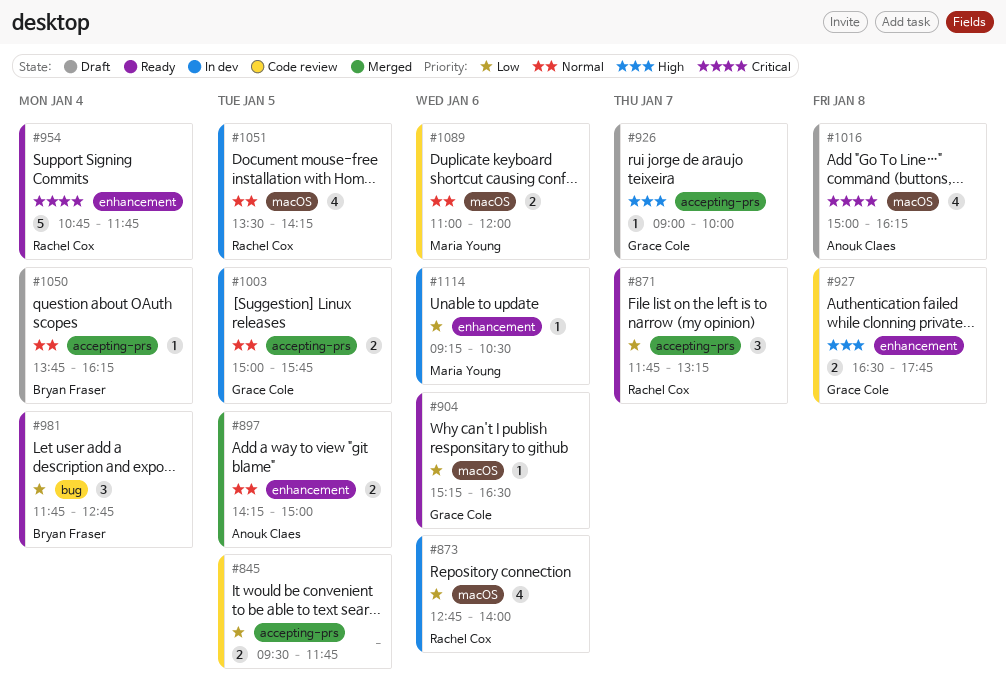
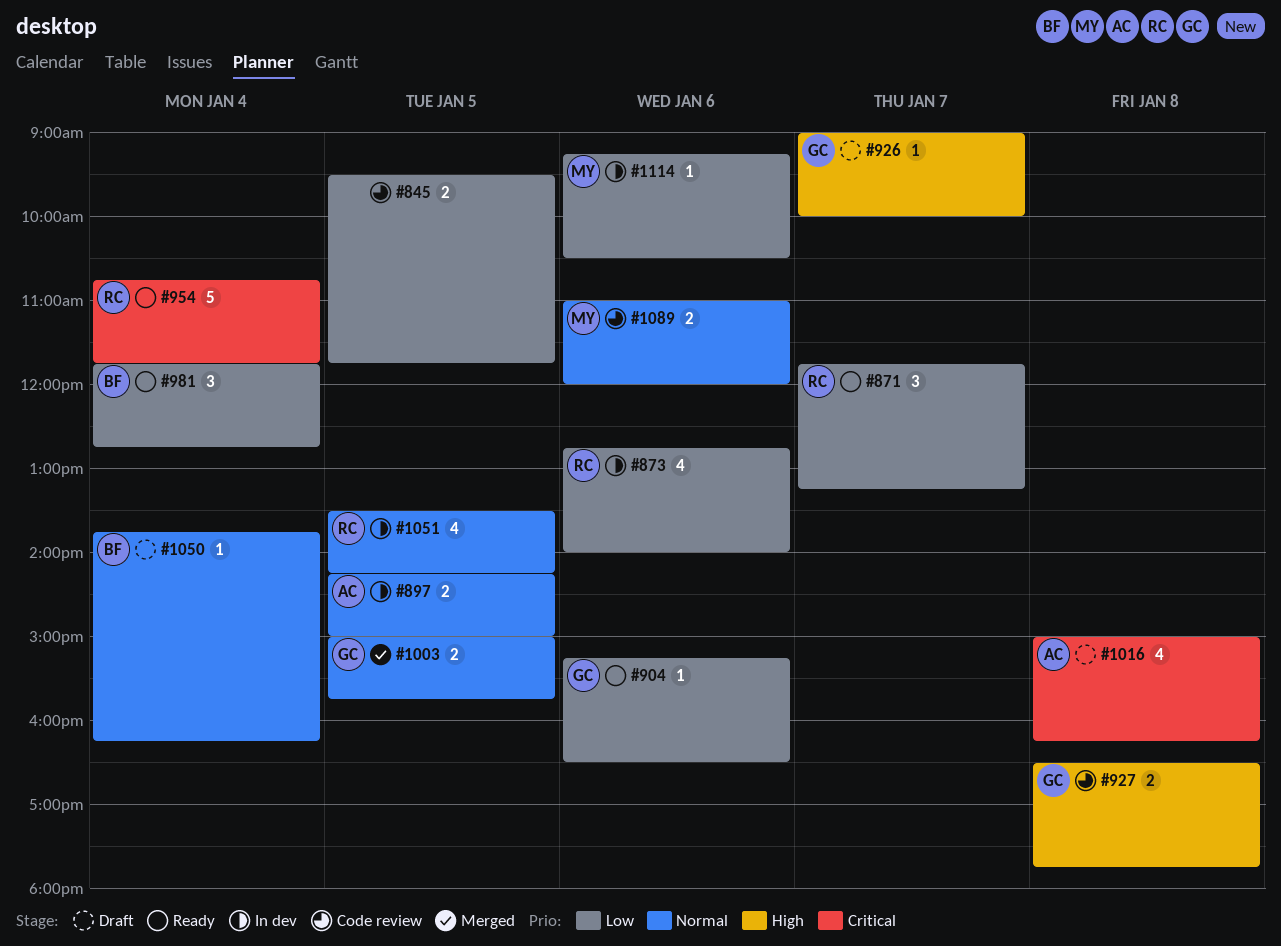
#897, status: Merged -> In dev
#1003, status: In dev -> Merged

